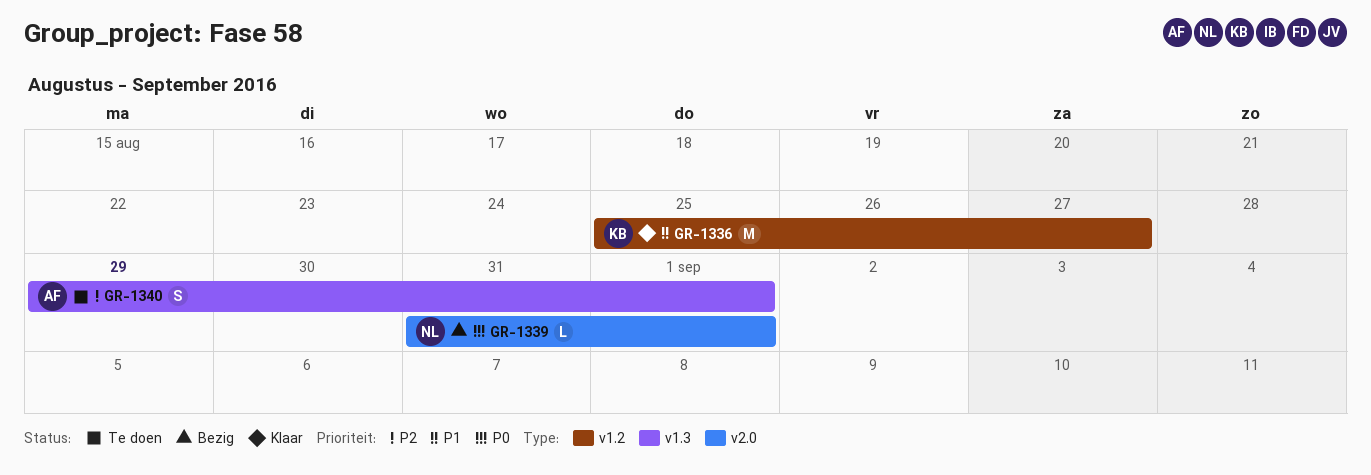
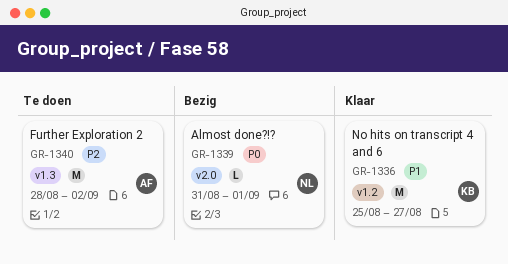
GR-1340, estimate: S -> M
GR-1340, start: Aug 29 -> Aug 28
GR-1340, due: Sep 1 -> Sep 2

